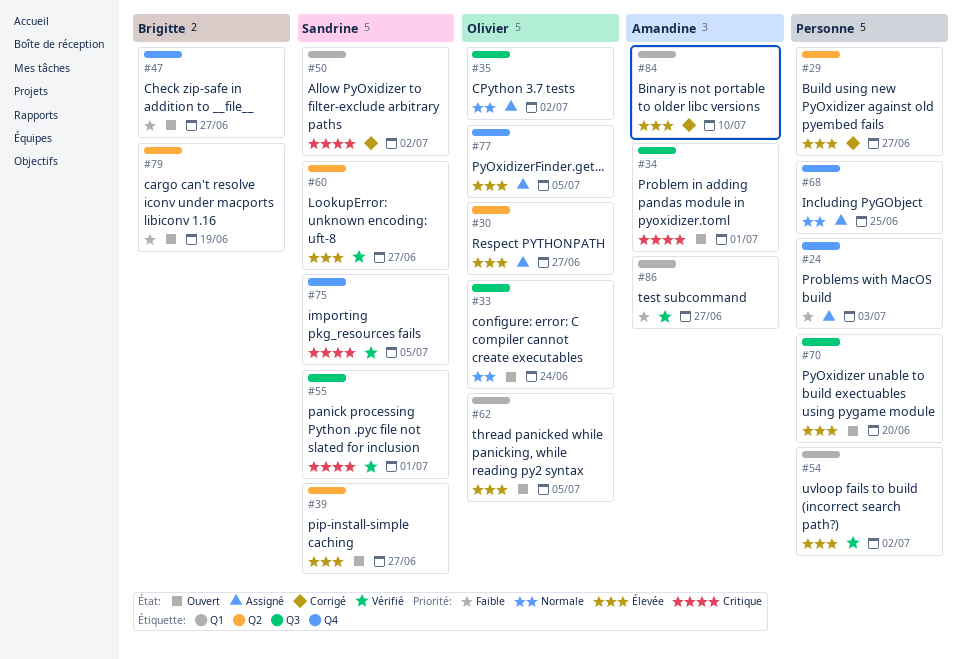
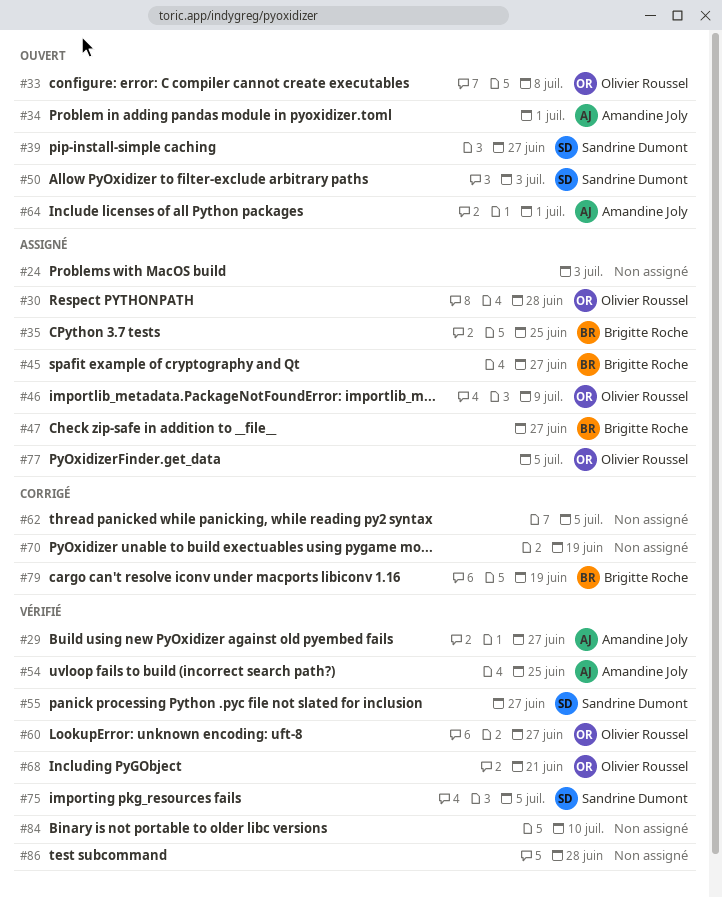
#29, status: Corrigé -> Vérifié
#29, owner: none -> Amandine Joly
#30, due: Jun 27 -> Jun 28
#33, due: Jun 24 -> Jul 8
#35, owner: Olivier Roussel -> Brigitte Roche
#35, due: Jul 2 -> Jun 25
#45: none -> present
#46: none -> present
#47, status: Ouvert -> Assigné
#50, status: Corrigé -> Ouvert
#50, due: Jul 2 -> Jul 3
#54, owner: none -> Amandine Joly
#54, due: Jul 2 -> Jun 25
#55, due: Jul 1 -> Jun 27
#60, owner: Sandrine Dumont -> Olivier Roussel
#62, status: Ouvert -> Corrigé
#62, owner: Olivier Roussel -> none
#64: none -> present
#68, status: Assigné -> Vérifié
#68, owner: none -> Olivier Roussel
#68, due: Jun 25 -> Jun 21
#70, status: Ouvert -> Corrigé
#70, due: Jun 20 -> Jun 19
#79, status: Ouvert -> Corrigé
#84, status: Corrigé -> Vérifié
#84, owner: Amandine Joly -> none
#86, owner: Amandine Joly -> none
#86, due: Jun 27 -> Jun 28

